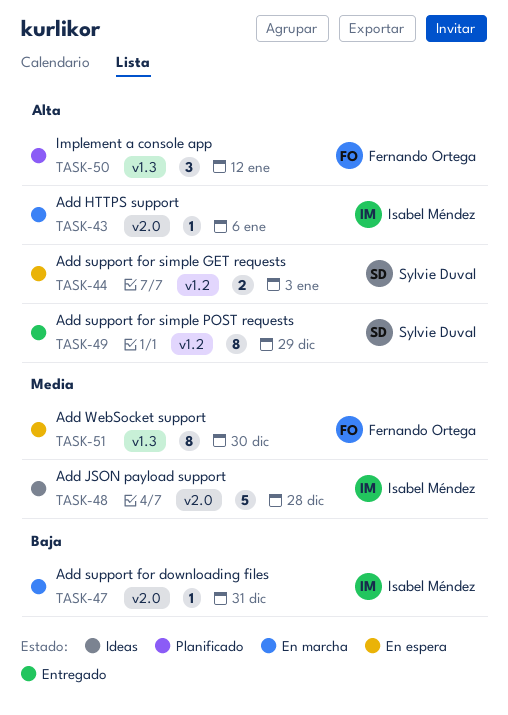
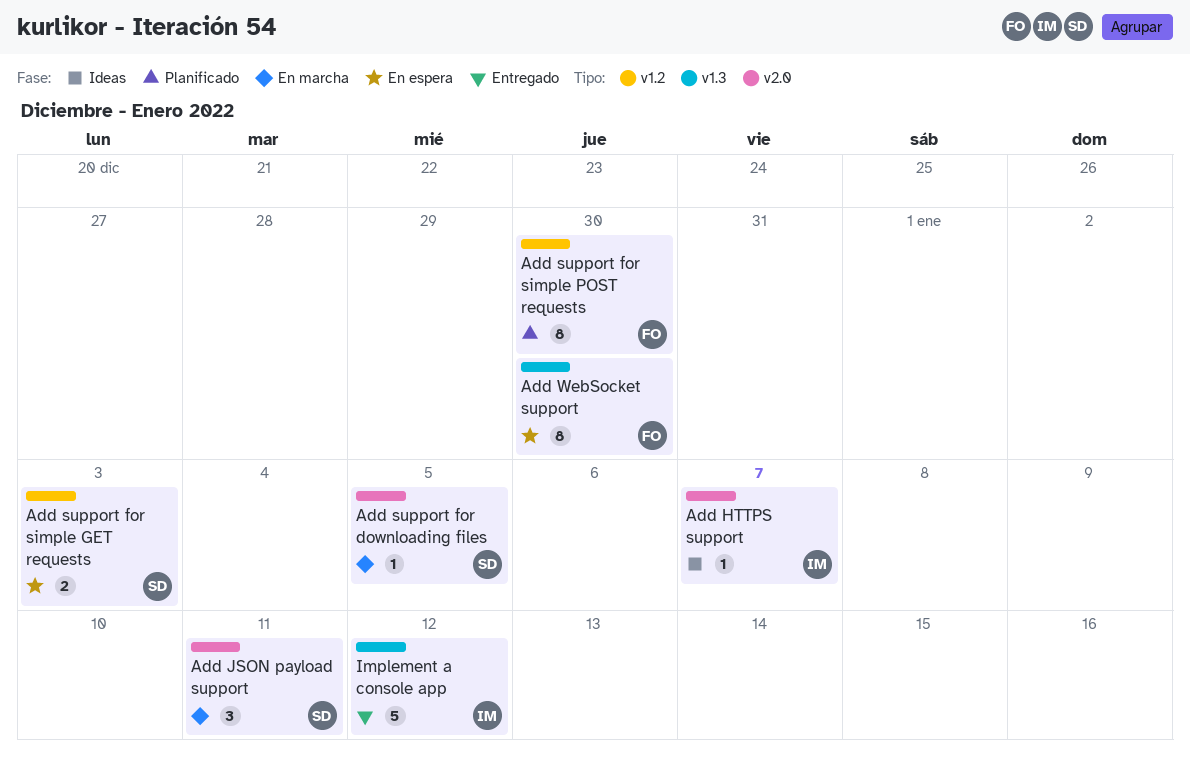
Add HTTPS support, status: En marcha -> Ideas
Add HTTPS support, due: Jan 6 -> Jan 7
Add JSON payload support, status: Ideas -> En marcha
Add JSON payload support, owner: Isabel Méndez -> Sylvie Duval
Add JSON payload support, estimate: 5 -> 3
Add JSON payload support, due: Dec 28 -> Jan 11
Add support for downloading files, owner: Isabel Méndez -> Sylvie Duval
Add support for downloading files, due: Dec 31 -> Jan 5
Add support for simple POST requests, status: Entregado -> Planificado
Add support for simple POST requests, owner: Sylvie Duval -> Fernando Ortega
Add support for simple POST requests, due: Dec 29 -> Dec 30
Implement a console app, status: Planificado -> Entregado
Implement a console app, owner: Fernando Ortega -> Isabel Méndez
Implement a console app, estimate: 3 -> 5

